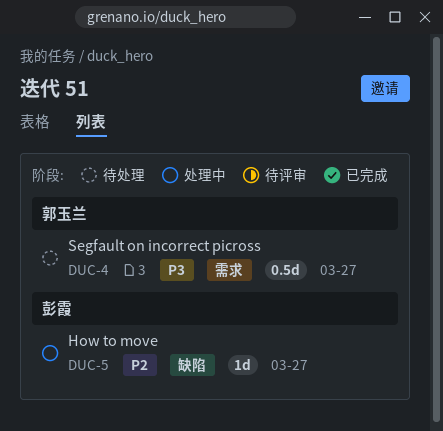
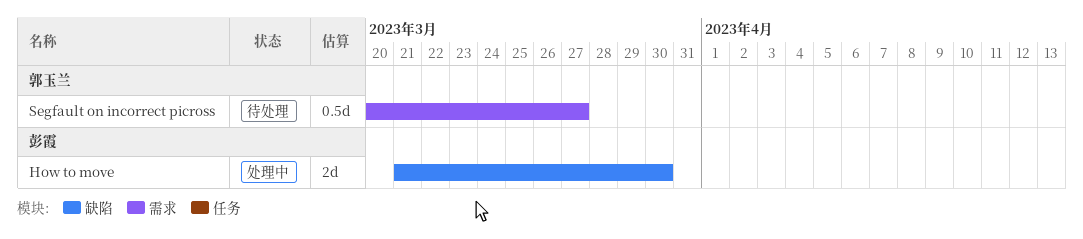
How to move, estimate: 1d -> 2d
How to move, due: Mar 27 -> Mar 30

